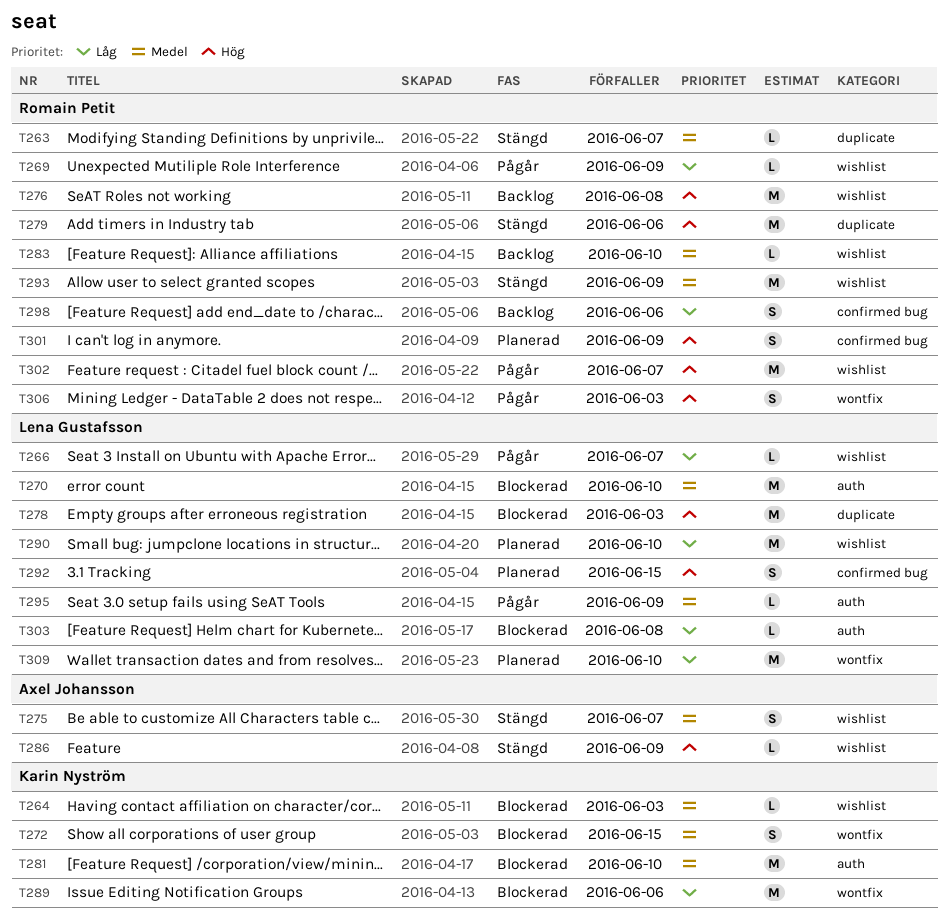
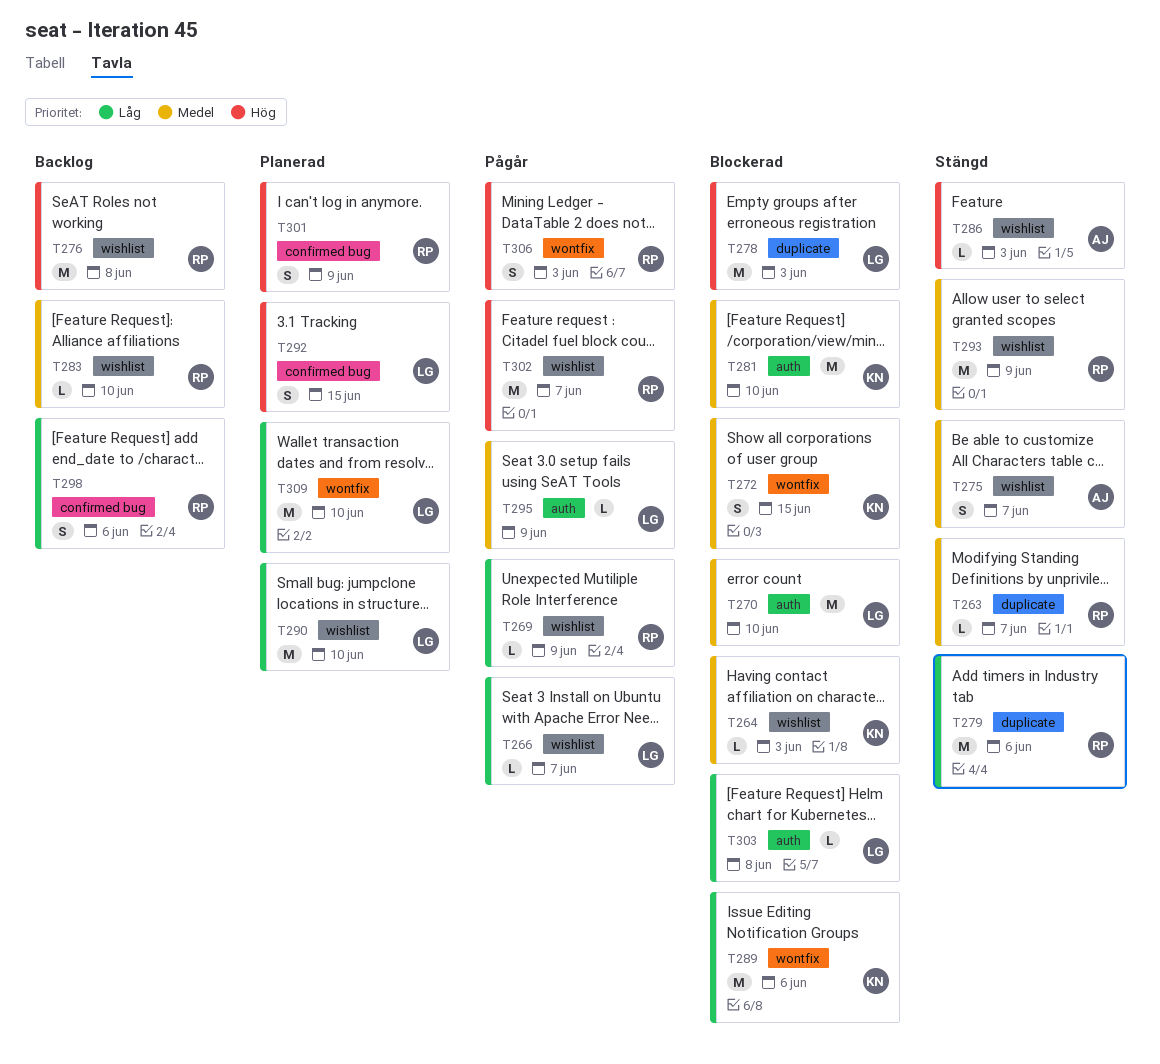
T279, priority: Hög -> Låg
T286, due: Jun 9 -> Jun 3

